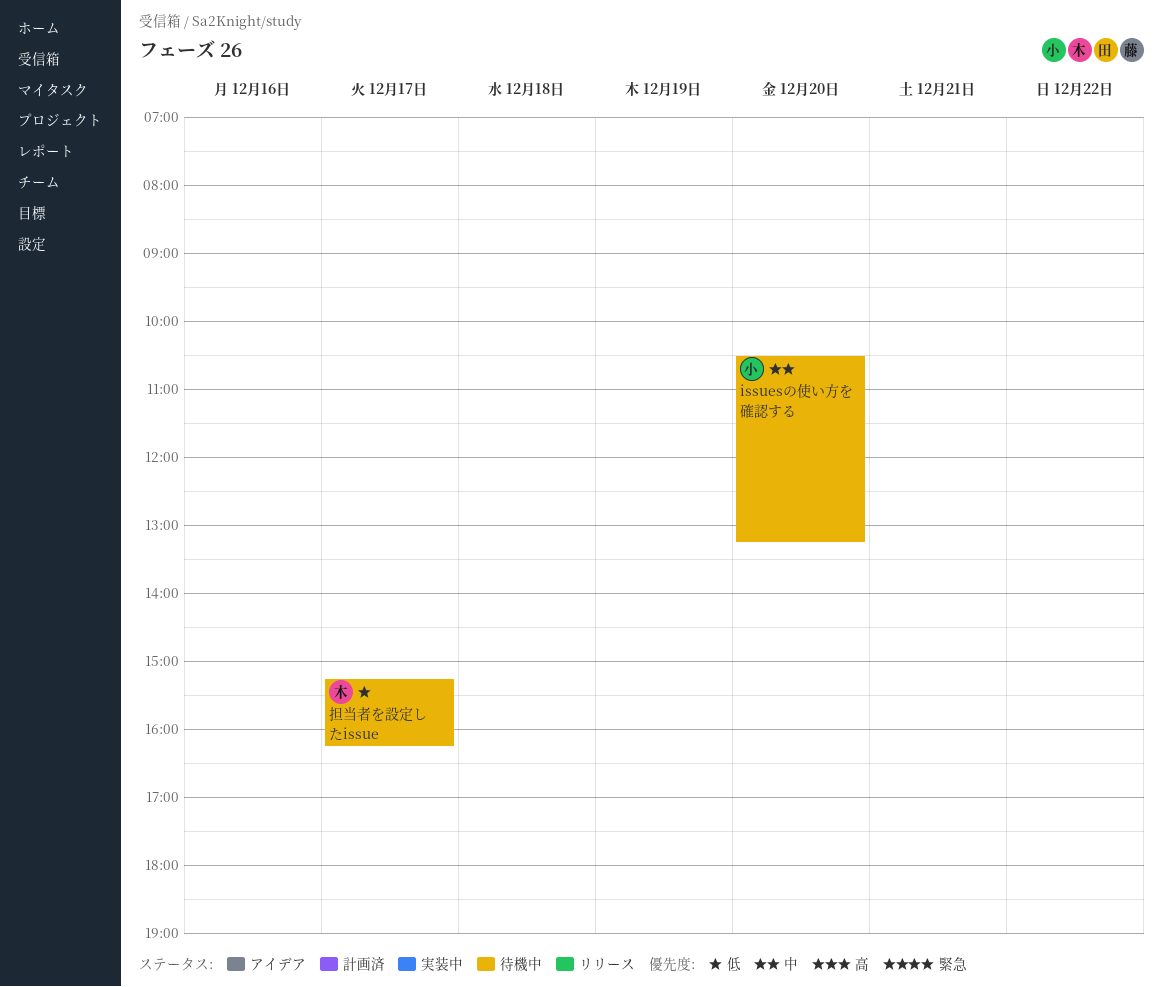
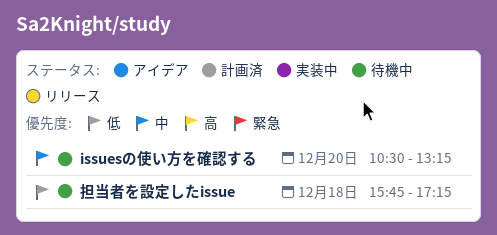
担当者を設定したissue, day: Dec 17 -> Dec 18
担当者を設定したissue, begins: 15:15 -> 15:45
担当者を設定したissue, ends: 16:15 -> 17:15

